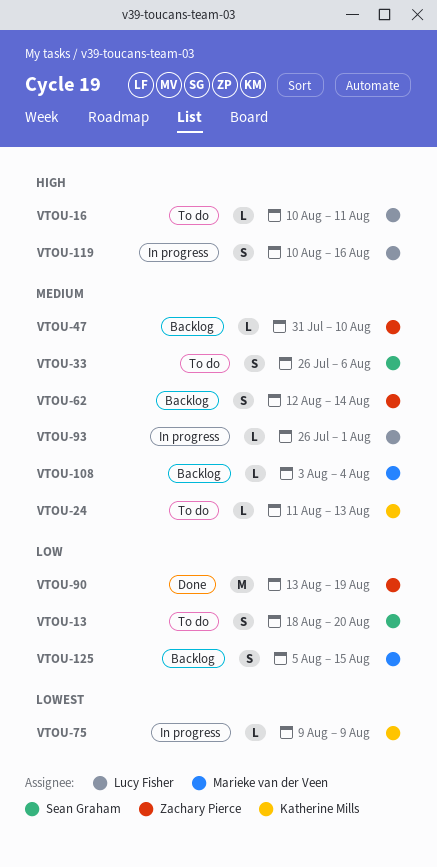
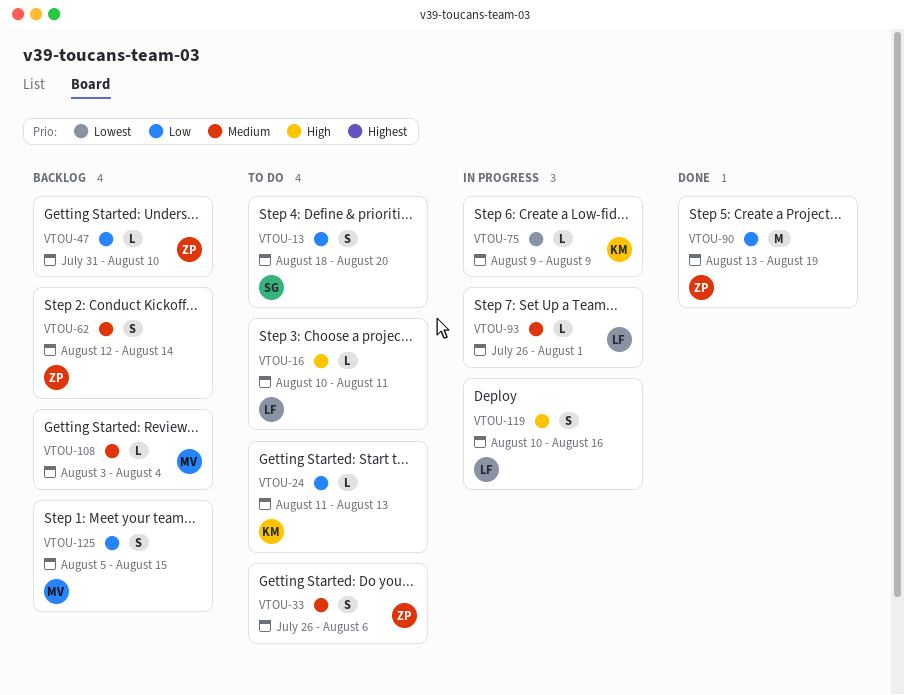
VTOU-24, priority: Medium -> Low
VTOU-33, owner: Sean Graham -> Zachary Pierce
VTOU-47, priority: Medium -> Low

